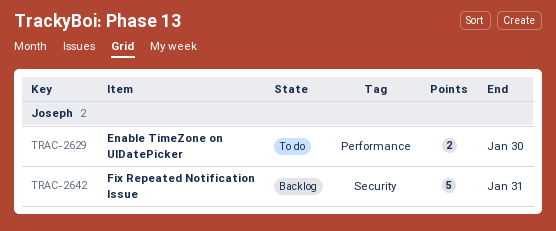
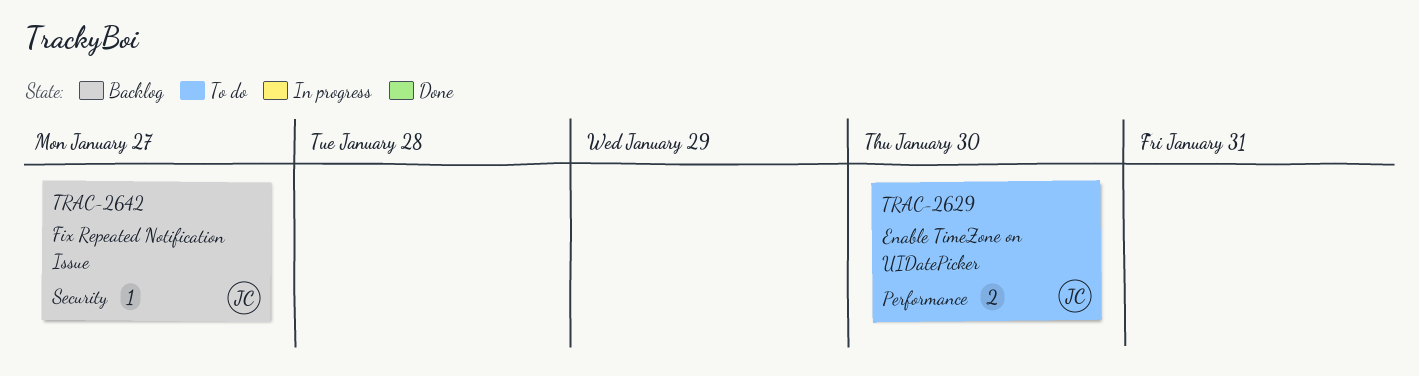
TRAC-2642, estimate: 5 -> 1
TRAC-2642, due: Jan 31 -> Jan 27

